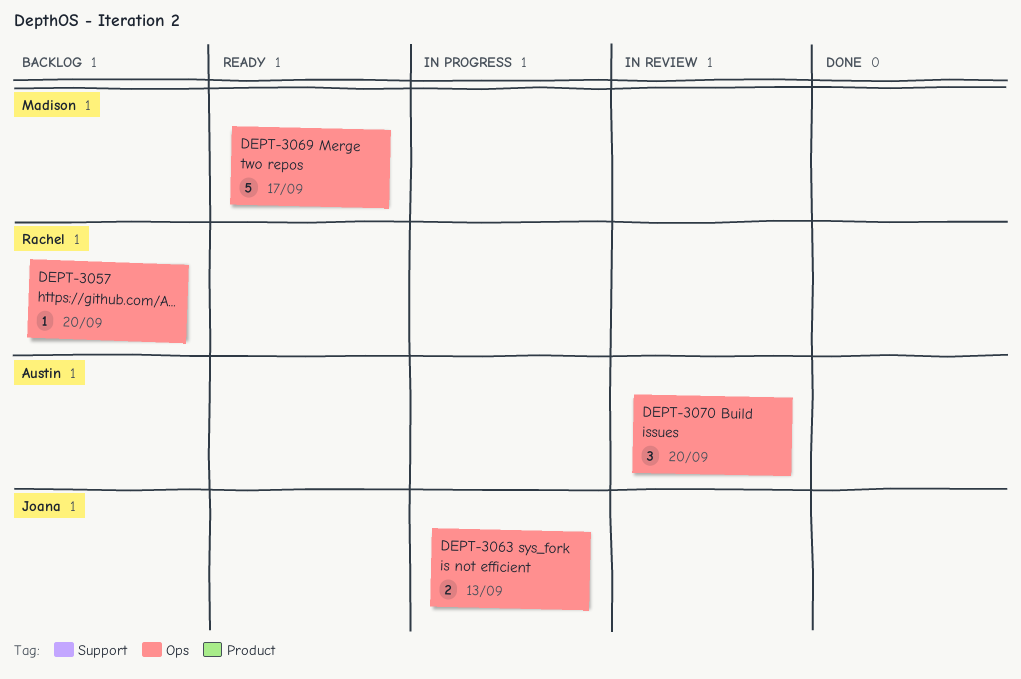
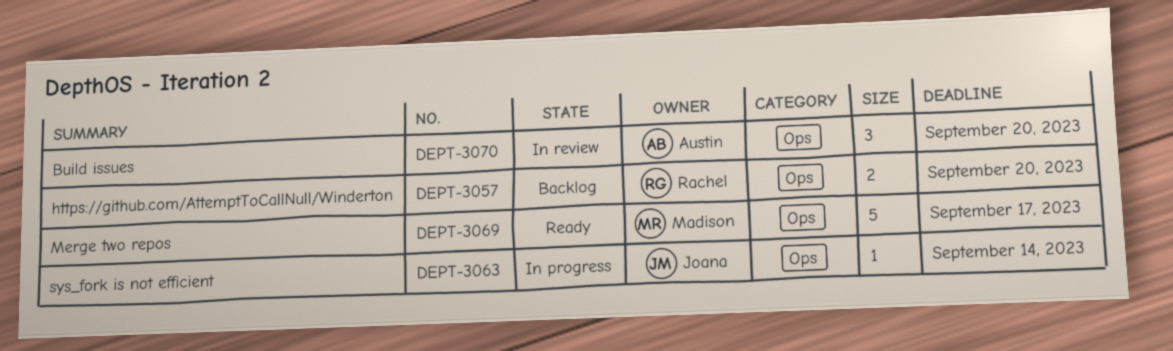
DEPT-3057, estimate: 1 -> 2
DEPT-3063, estimate: 2 -> 1
DEPT-3063, due: Sep 13 -> Sep 14

